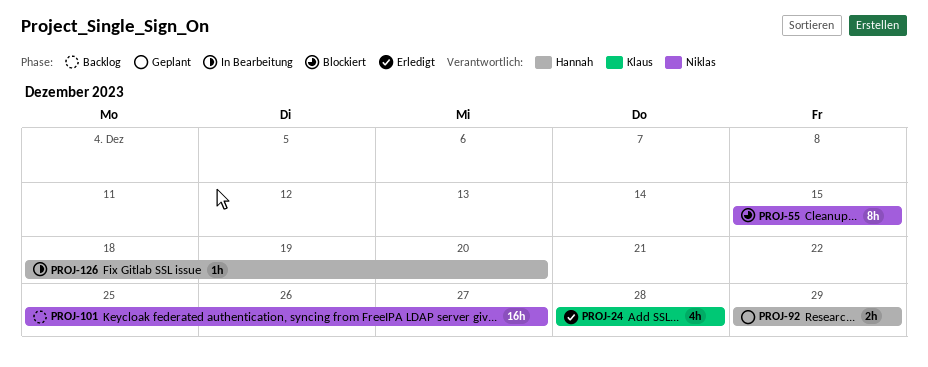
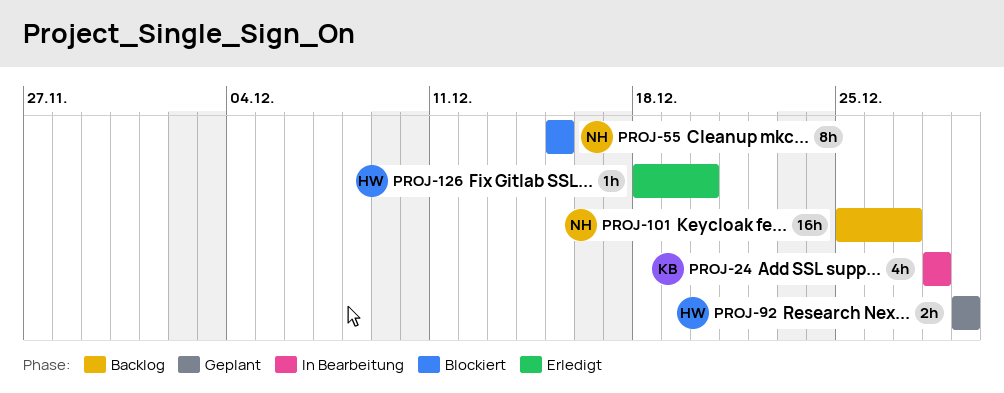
PROJ-24, status: Erledigt -> In Bearbeitung
PROJ-126, status: In Bearbeitung -> Erledigt

